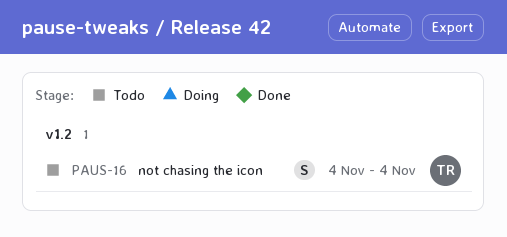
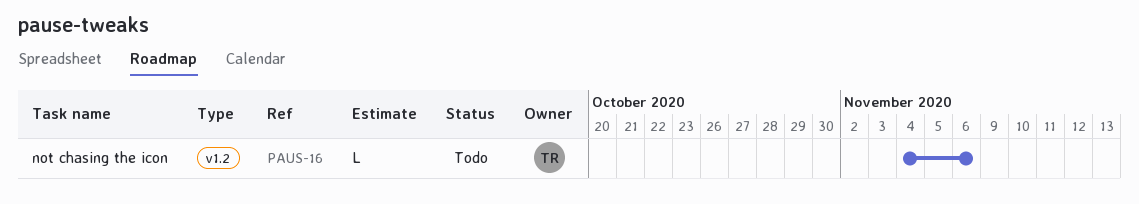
PAUS-16, estimate: S -> L
PAUS-16, due: Nov 4 -> Nov 6

